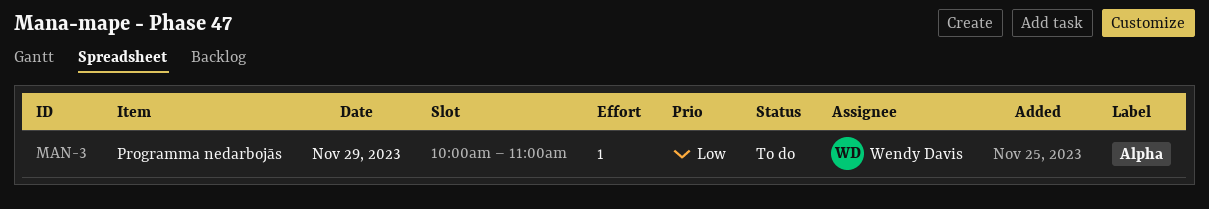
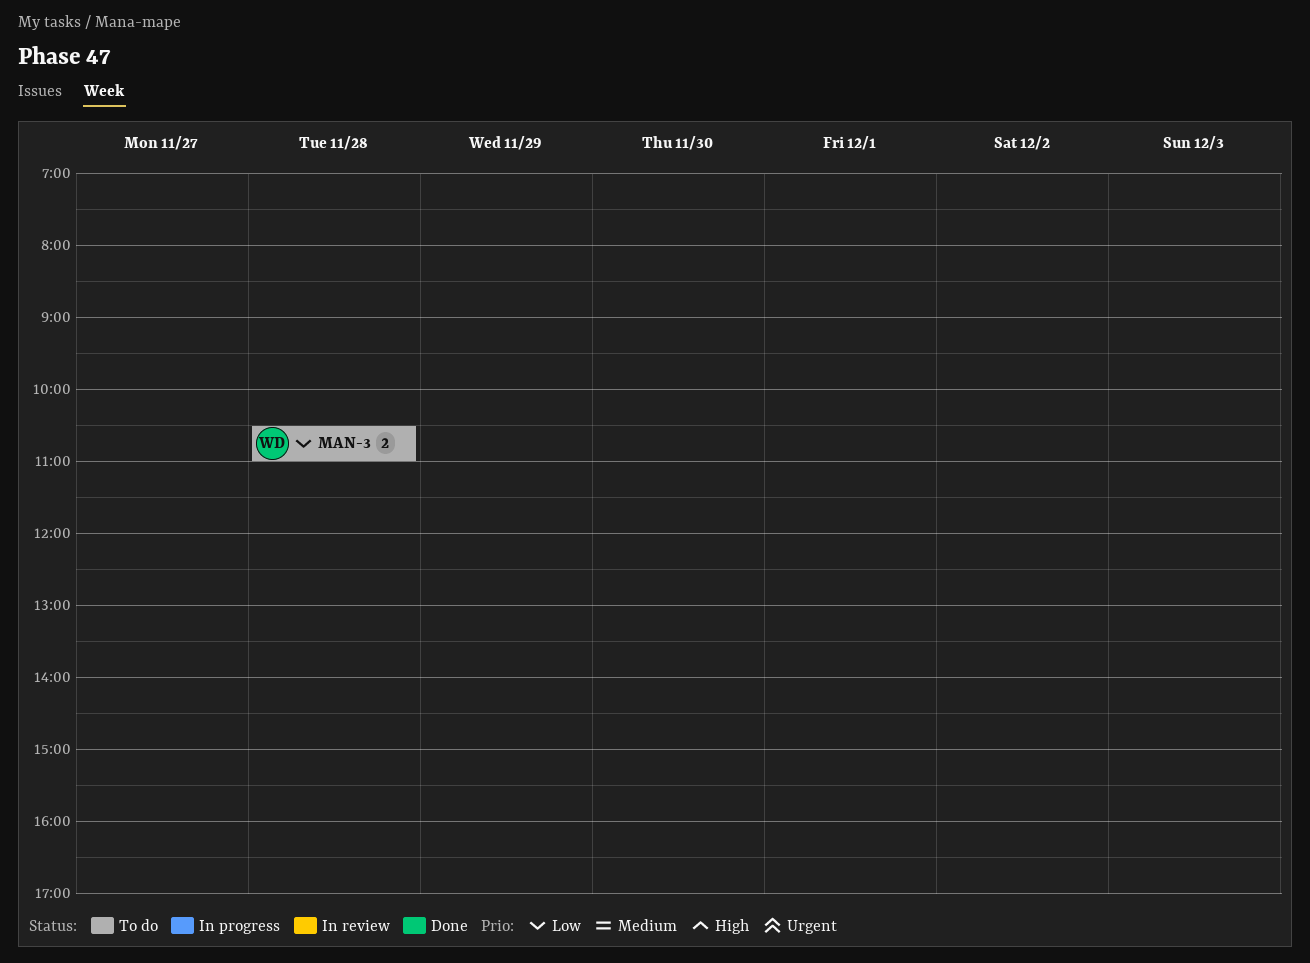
MAN-3, estimate: 1 -> 2
MAN-3, day: Nov 29 -> Nov 28
MAN-3, begins: 10:00 -> 10:30

